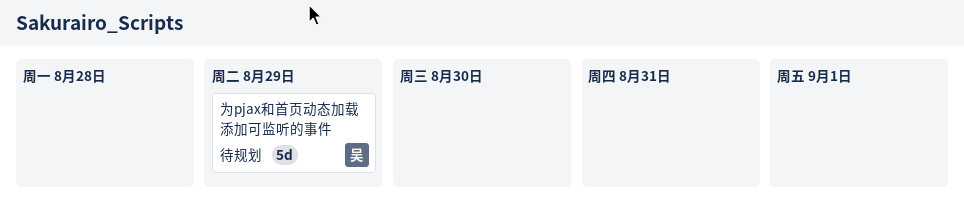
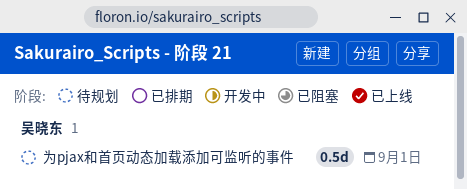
为pjax和首页动态加载添加可监听的事件, estimate: 5d -> 0.5d
为pjax和首页动态加载添加可监听的事件, due: Aug 29 -> Sep 1

